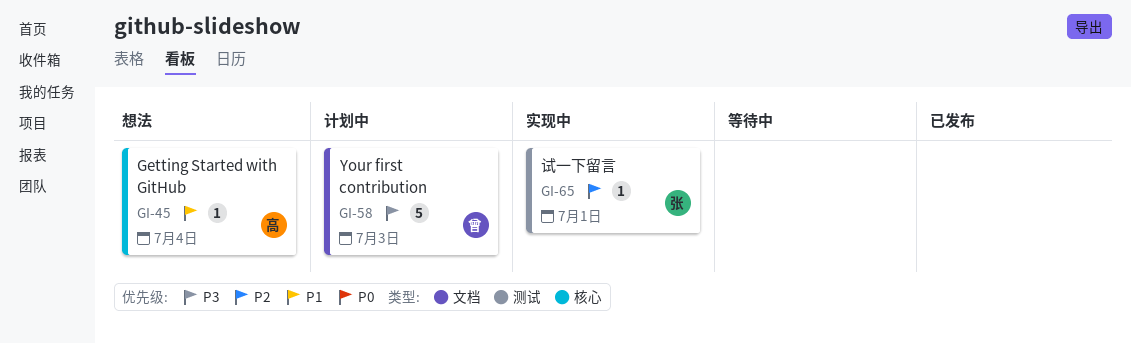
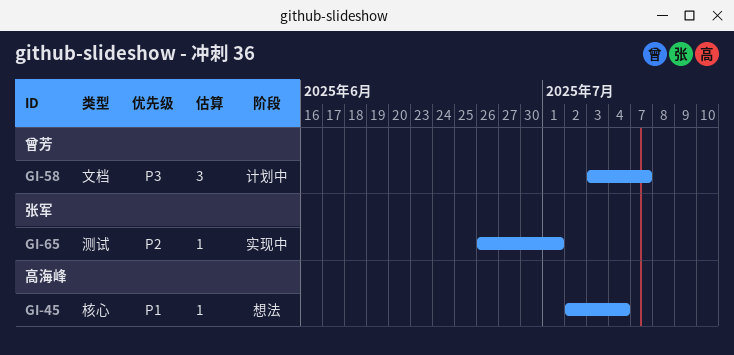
GI-58, estimate: 5 -> 3
GI-58, due: Jul 3 -> Jul 7

